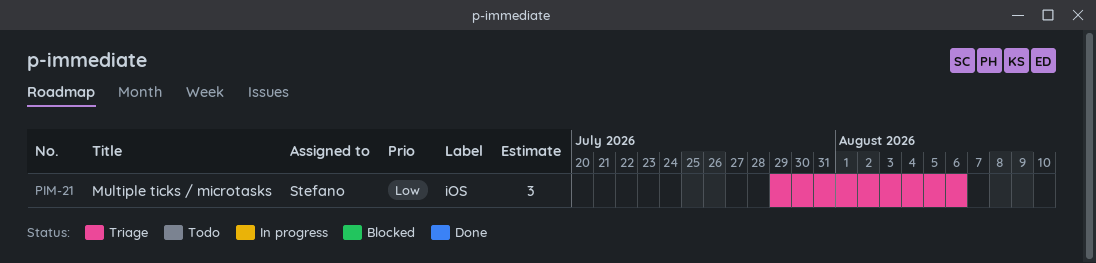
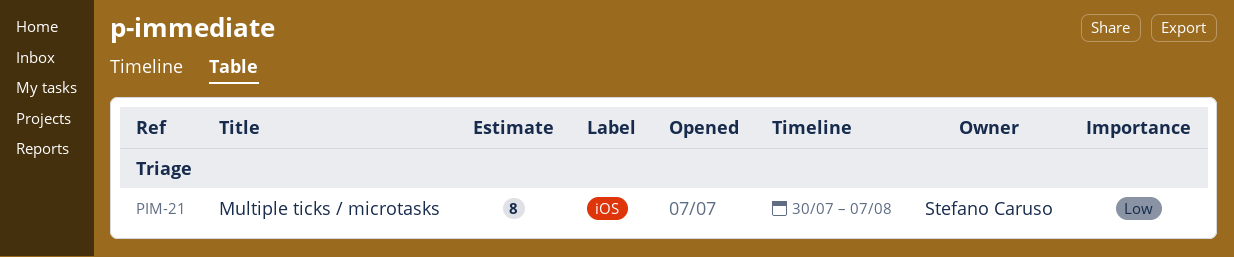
PIM-21, estimate: 3 -> 8
PIM-21, start: Jul 29 -> Jul 30
PIM-21, due: Aug 6 -> Aug 7

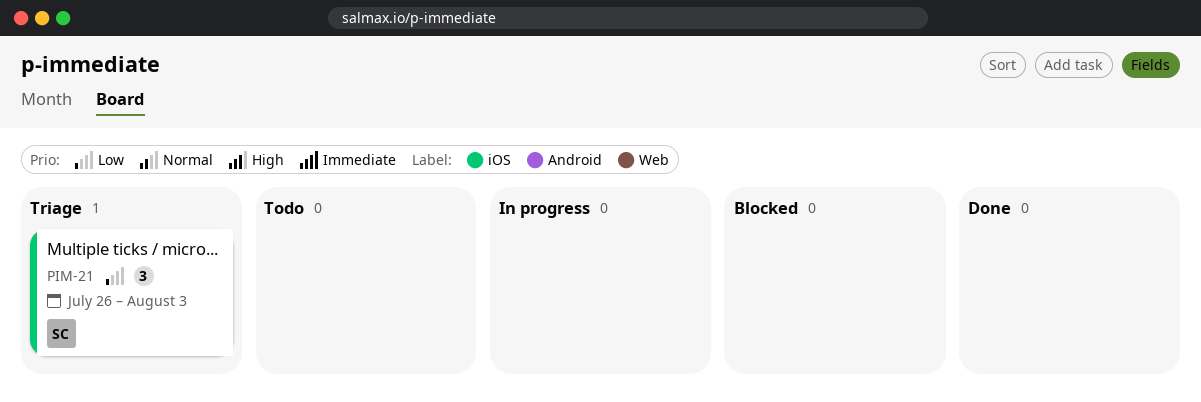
PIM-21, estimate: 8 -> 3
PIM-21, start: Jul 30 -> Jul 26
PIM-21, due: Aug 7 -> Aug 3

